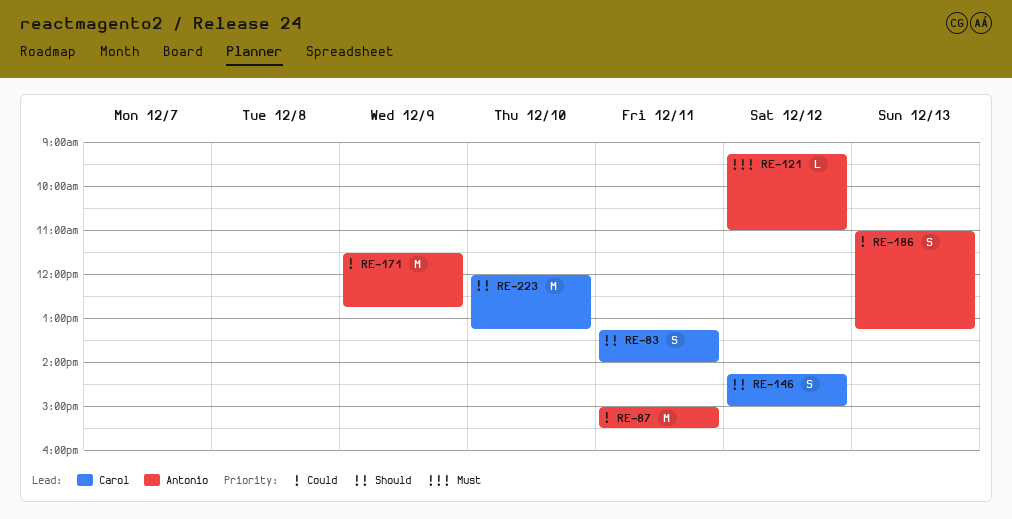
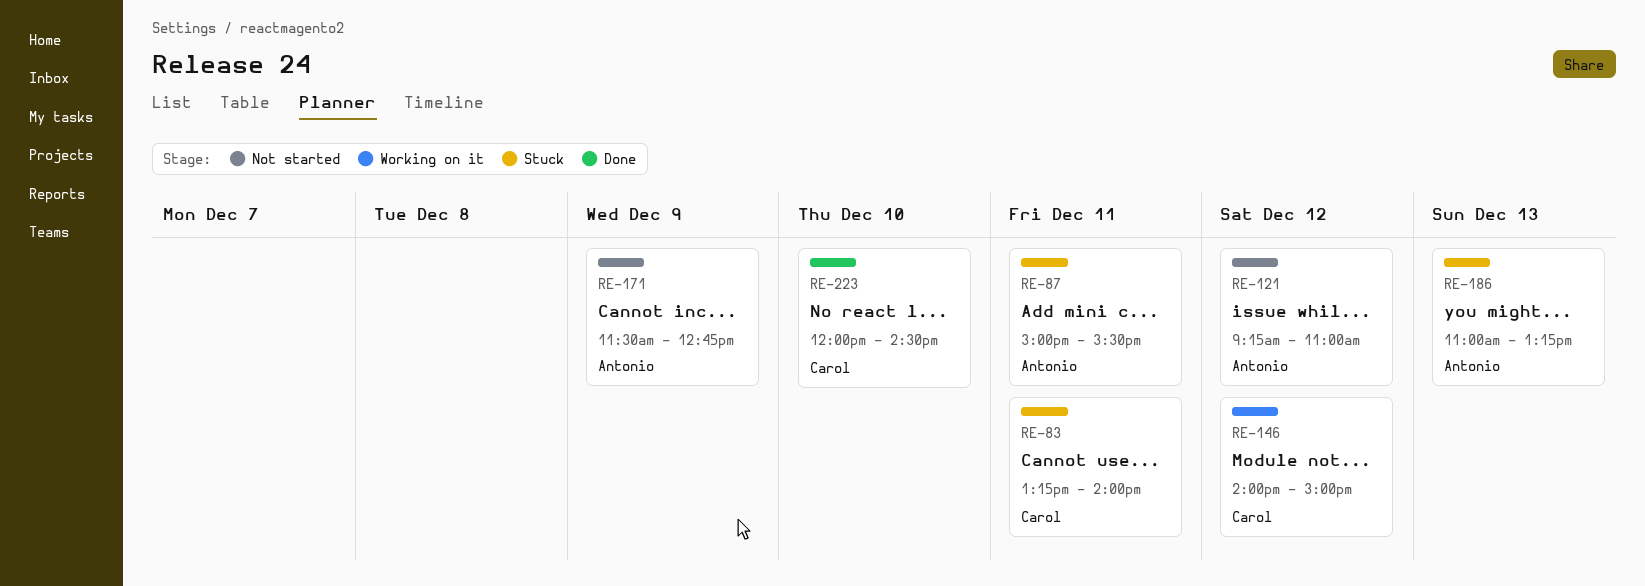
RE-146, begins: 14:15 -> 14:00
RE-223, ends: 13:15 -> 14:30

